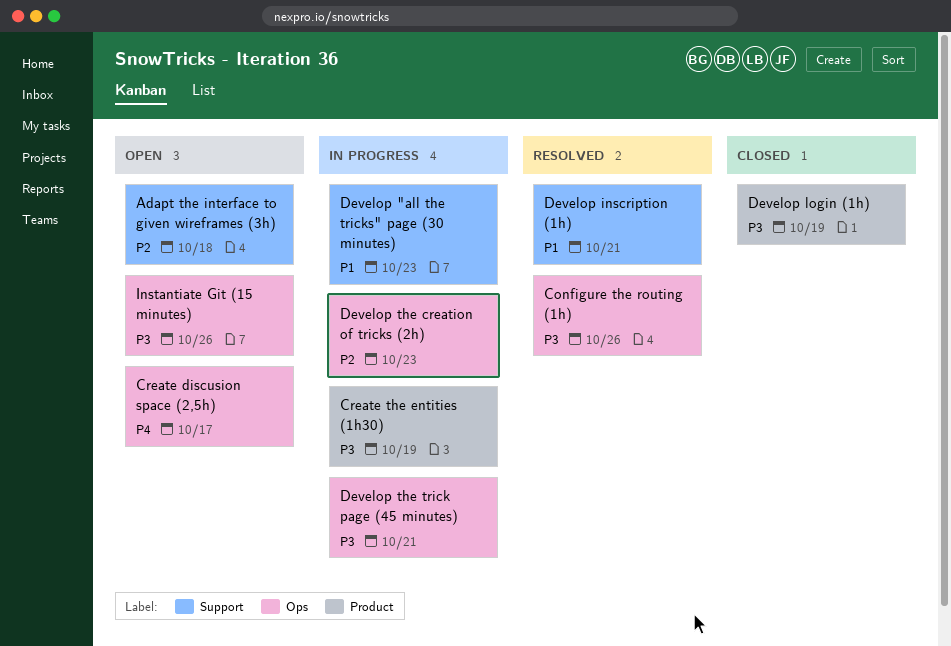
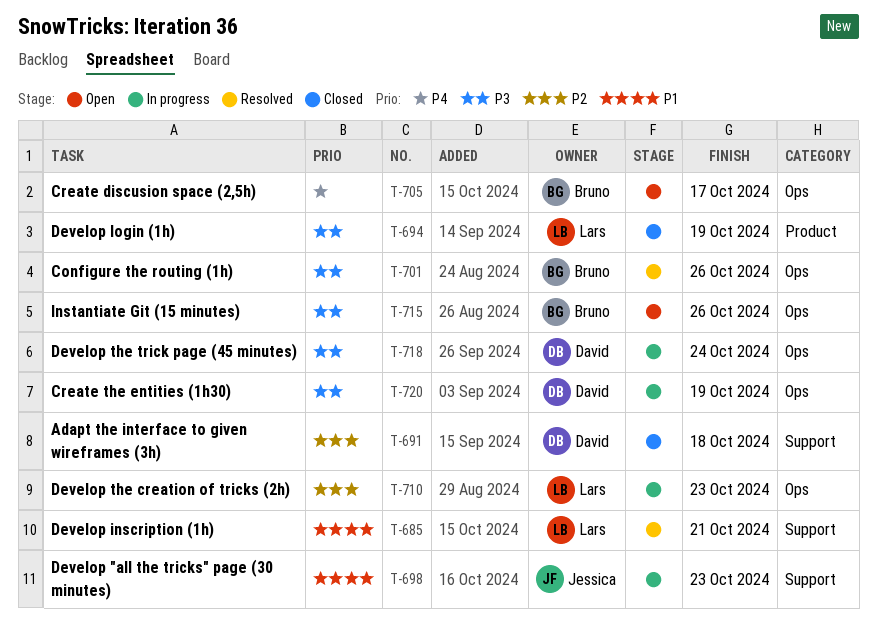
Adapt the interface to given wireframes (3h), status: Open -> Closed
Create the entities (1h30), label: Product -> Ops
Develop the trick page (45 minutes), due: Oct 21 -> Oct 24

